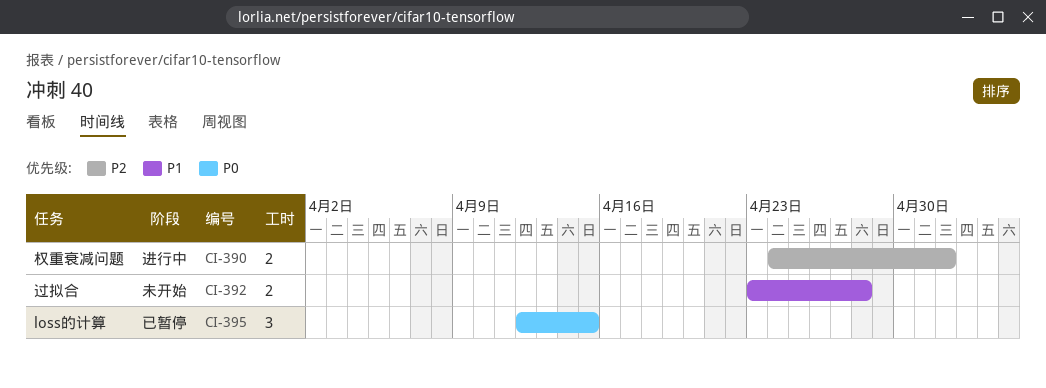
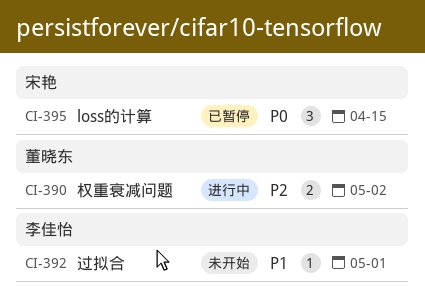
CI-392, estimate: 2 -> 1
CI-392, due: Apr 28 -> May 1

